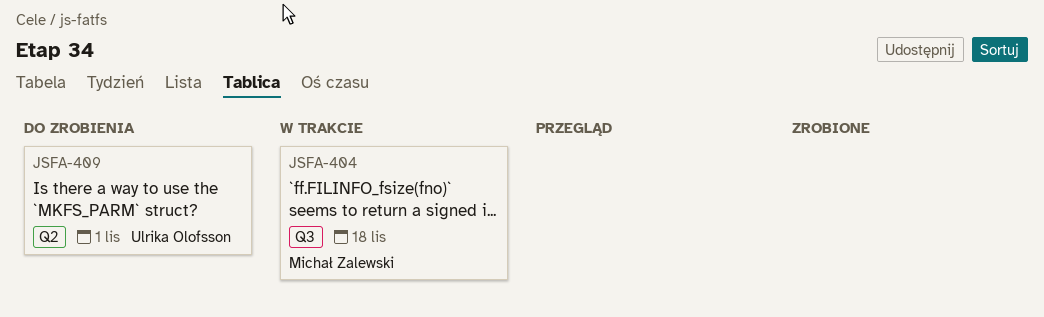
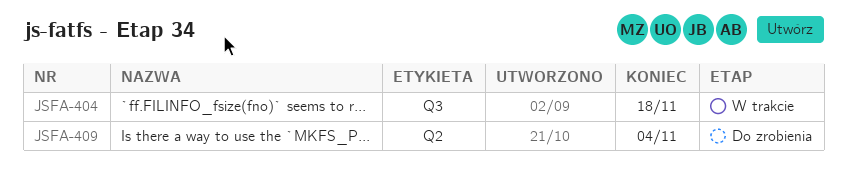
JSFA-409, due: Nov 1 -> Nov 4

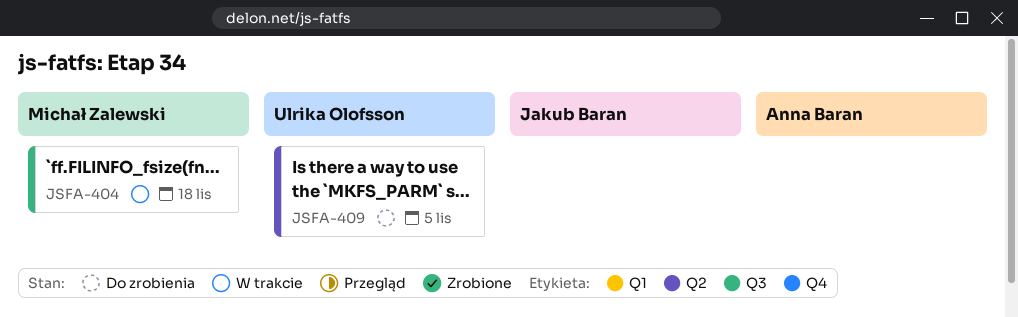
JSFA-409, due: Nov 4 -> Nov 5

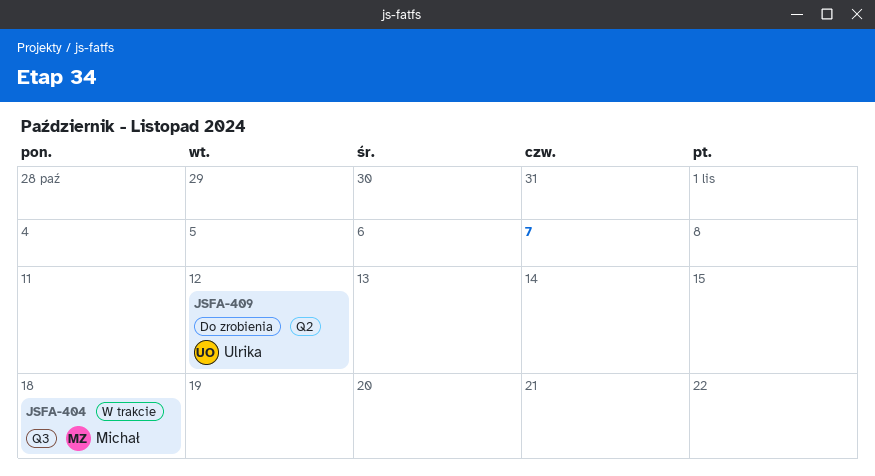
JSFA-409, due: Nov 5 -> Nov 12

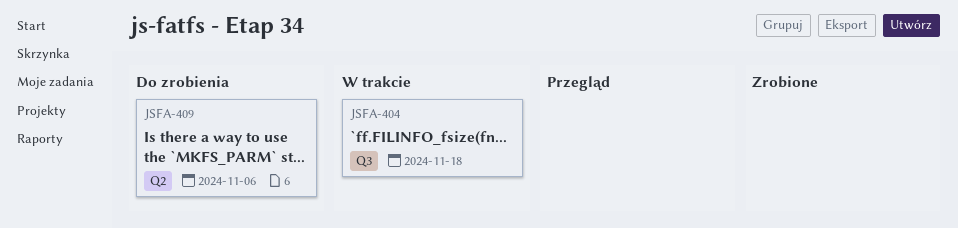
JSFA-409, due: Nov 12 -> Nov 6

